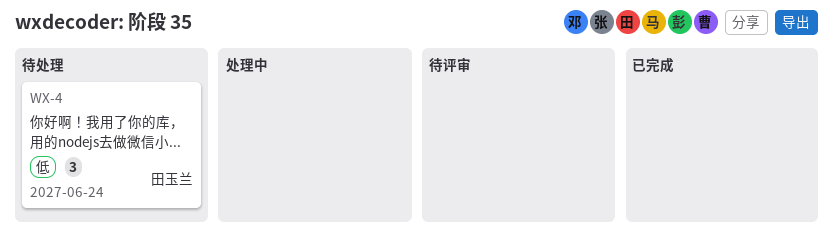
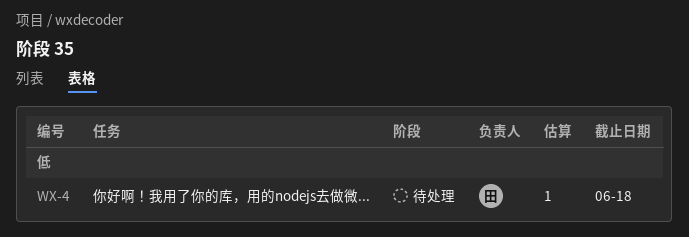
WX-4, estimate: 3 -> 1
WX-4, due: Jun 24 -> Jun 18

